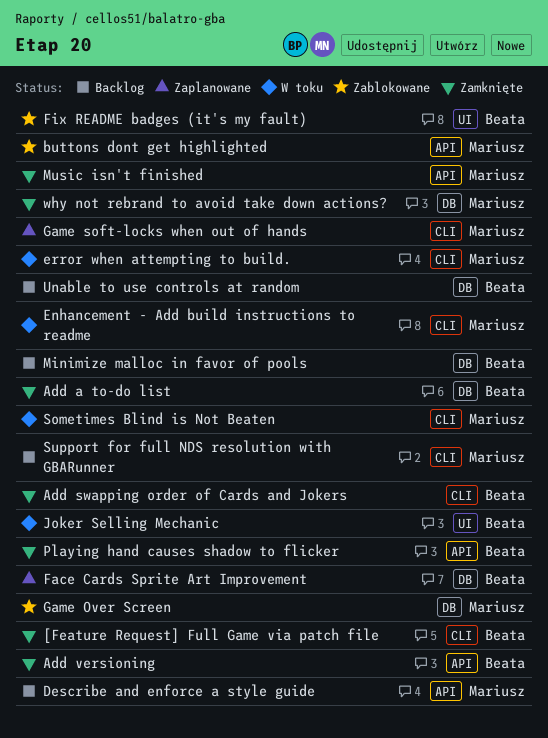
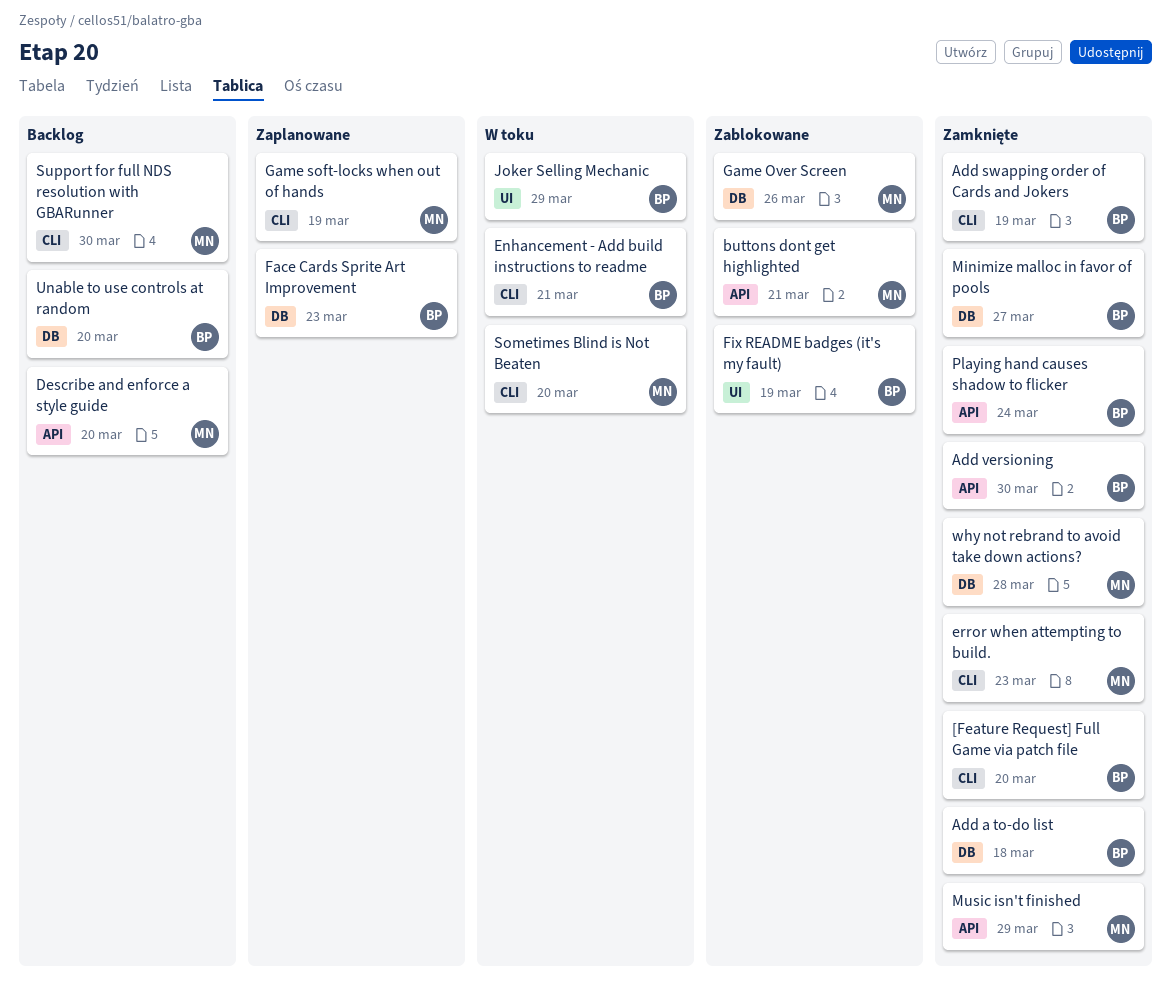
Enhancement - Add build instructions to readme, owner: Mariusz -> Beata
error when attempting to build., status: W toku -> Zamknięte
Minimize malloc in favor of pools, status: Backlog -> Zamknięte

